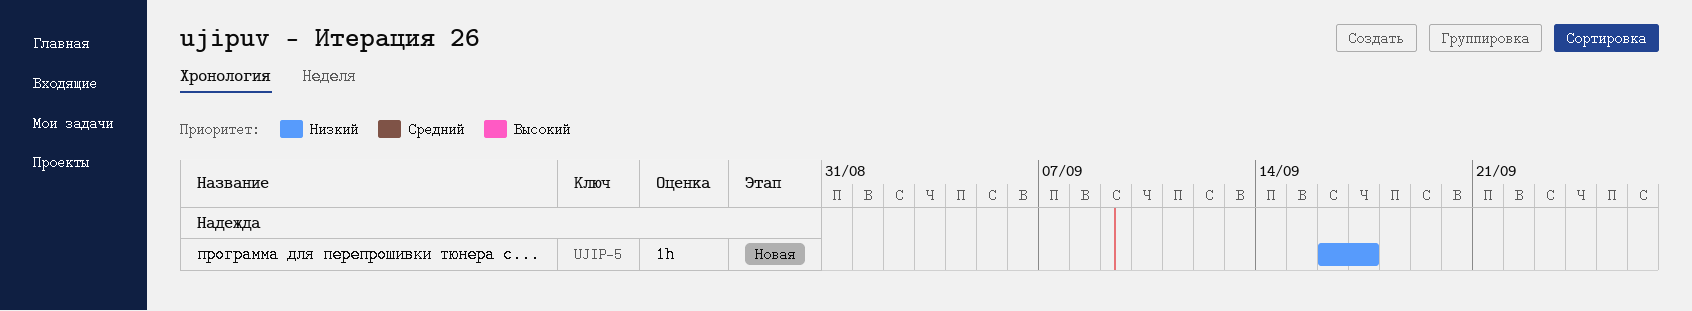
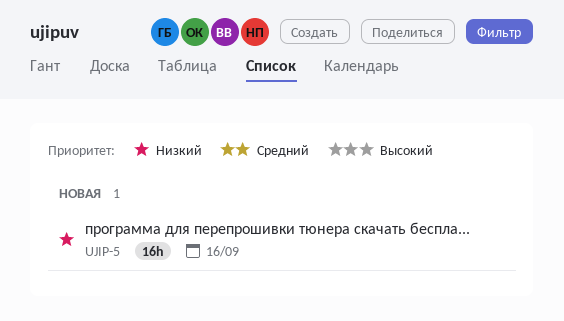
UJIP-5, estimate: 1h -> 16h
UJIP-5, due: Sep 17 -> Sep 16

